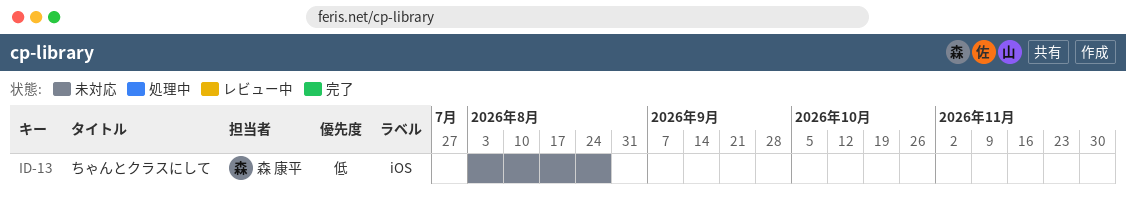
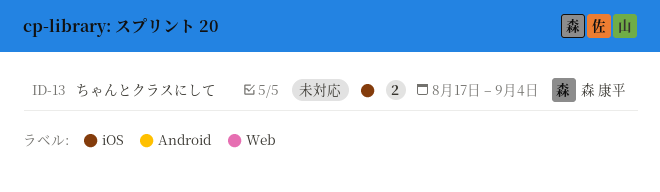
ID-13, start: Aug 3 -> Aug 17
ID-13, due: Aug 28 -> Sep 4

